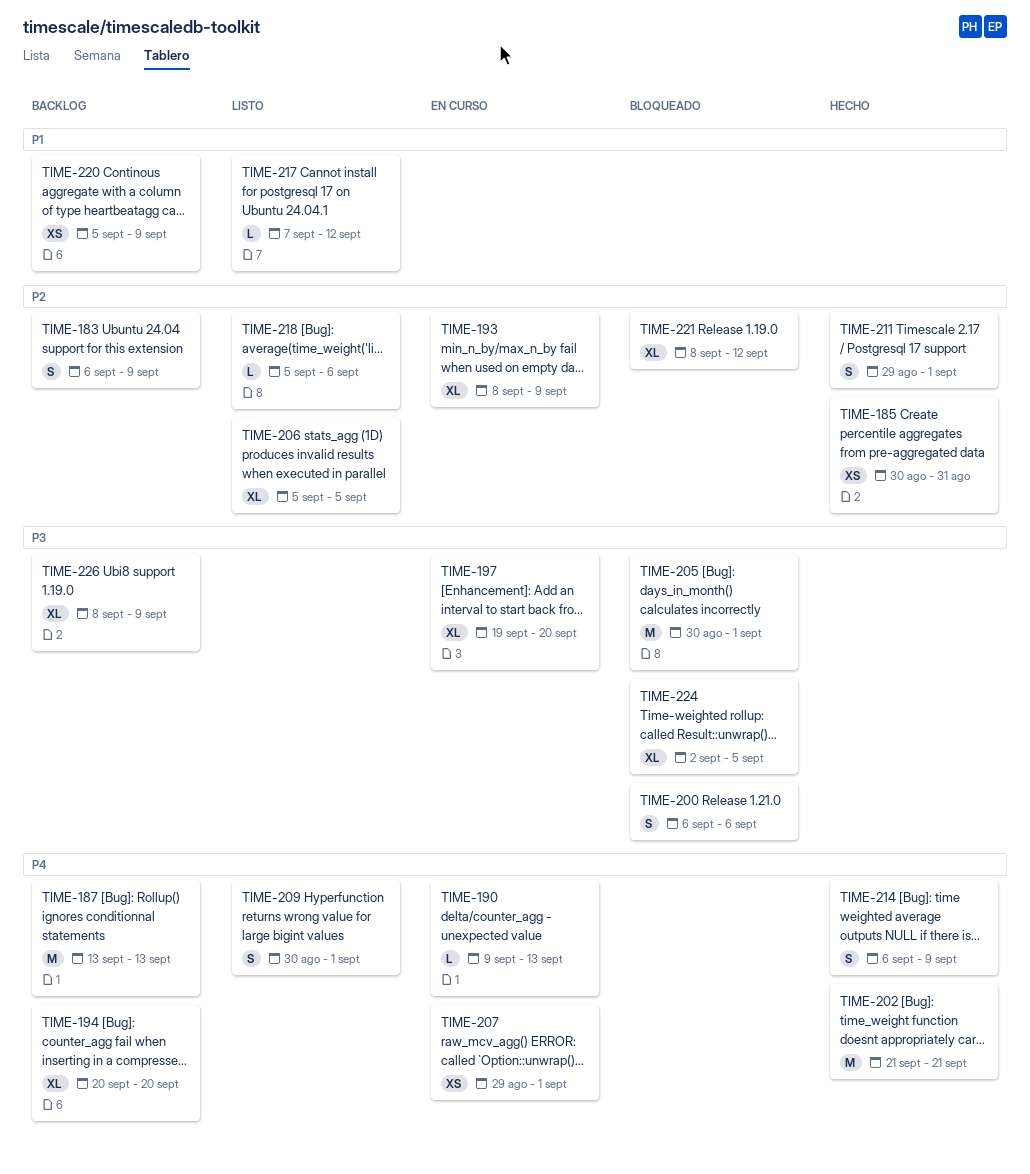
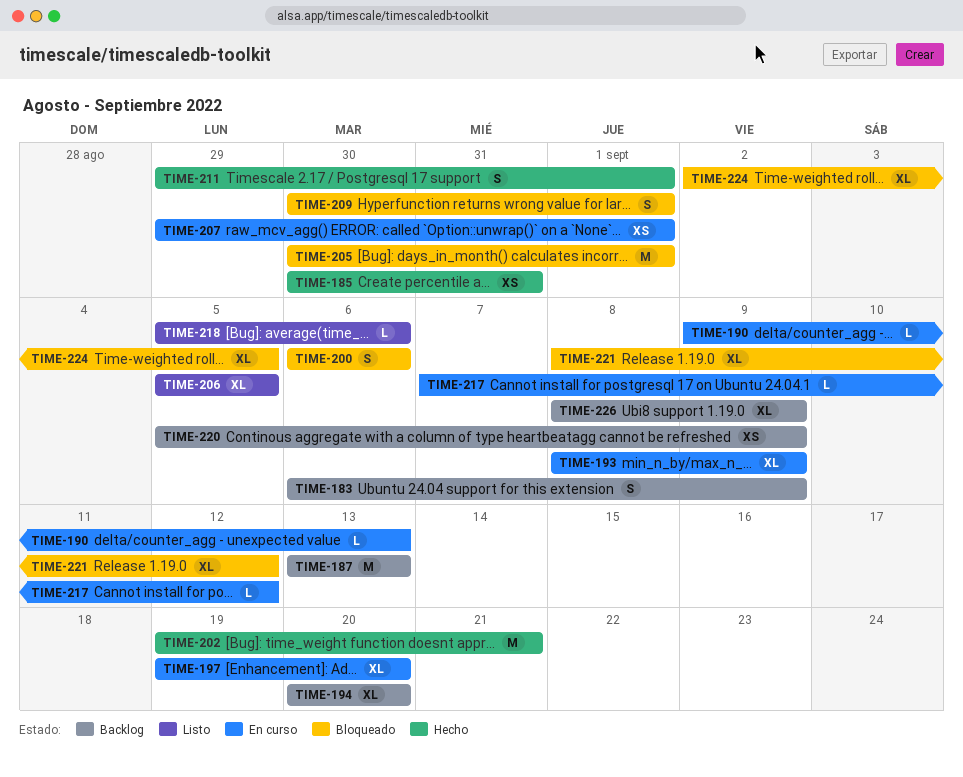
TIME-202, start: Sep 21 -> Sep 19
TIME-209, status: Listo -> Bloqueado
TIME-214: present -> none
TIME-217, status: Listo -> En curso

